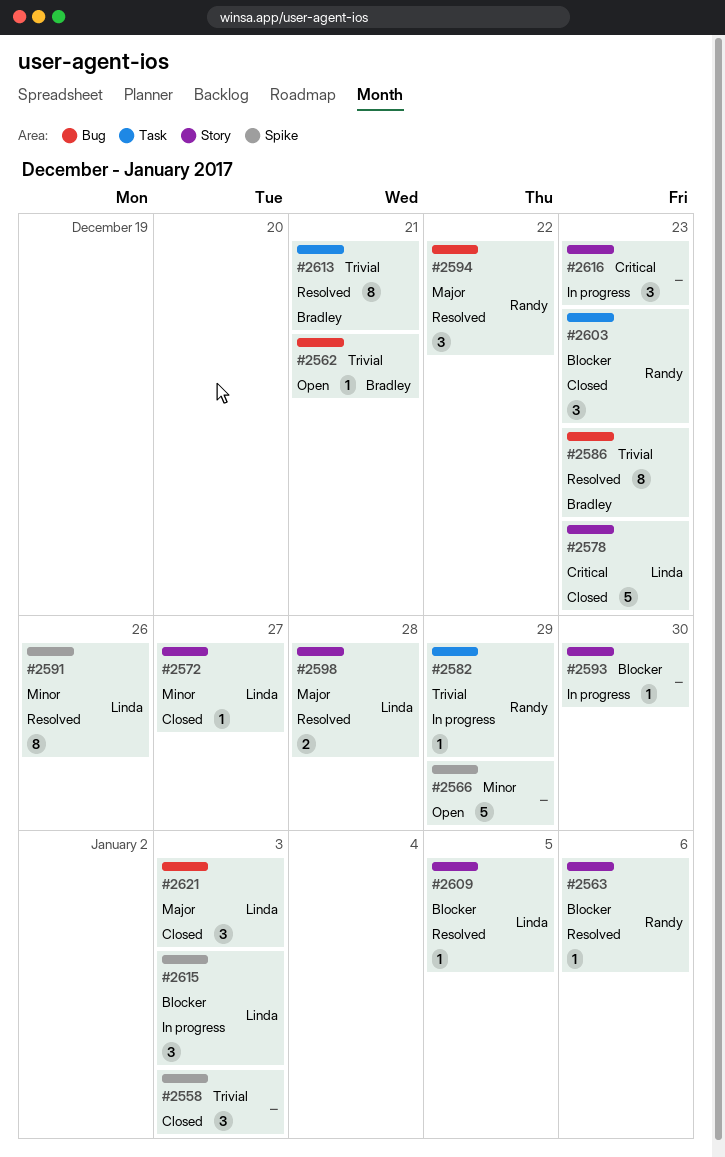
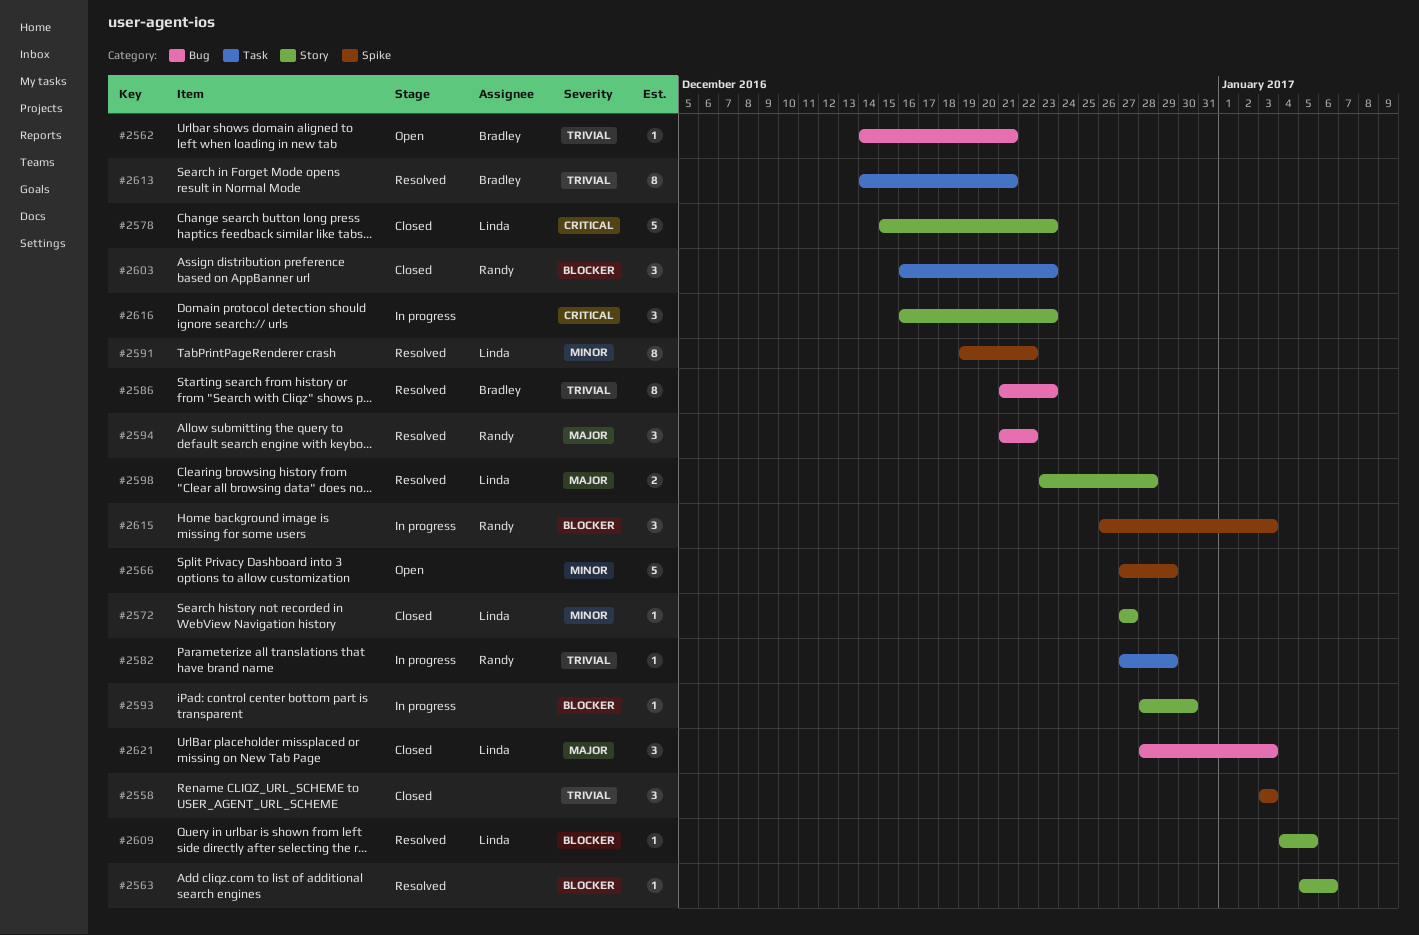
#2563, owner: Randy -> none
#2591, due: Dec 26 -> Dec 22
#2615, owner: Linda -> Randy

